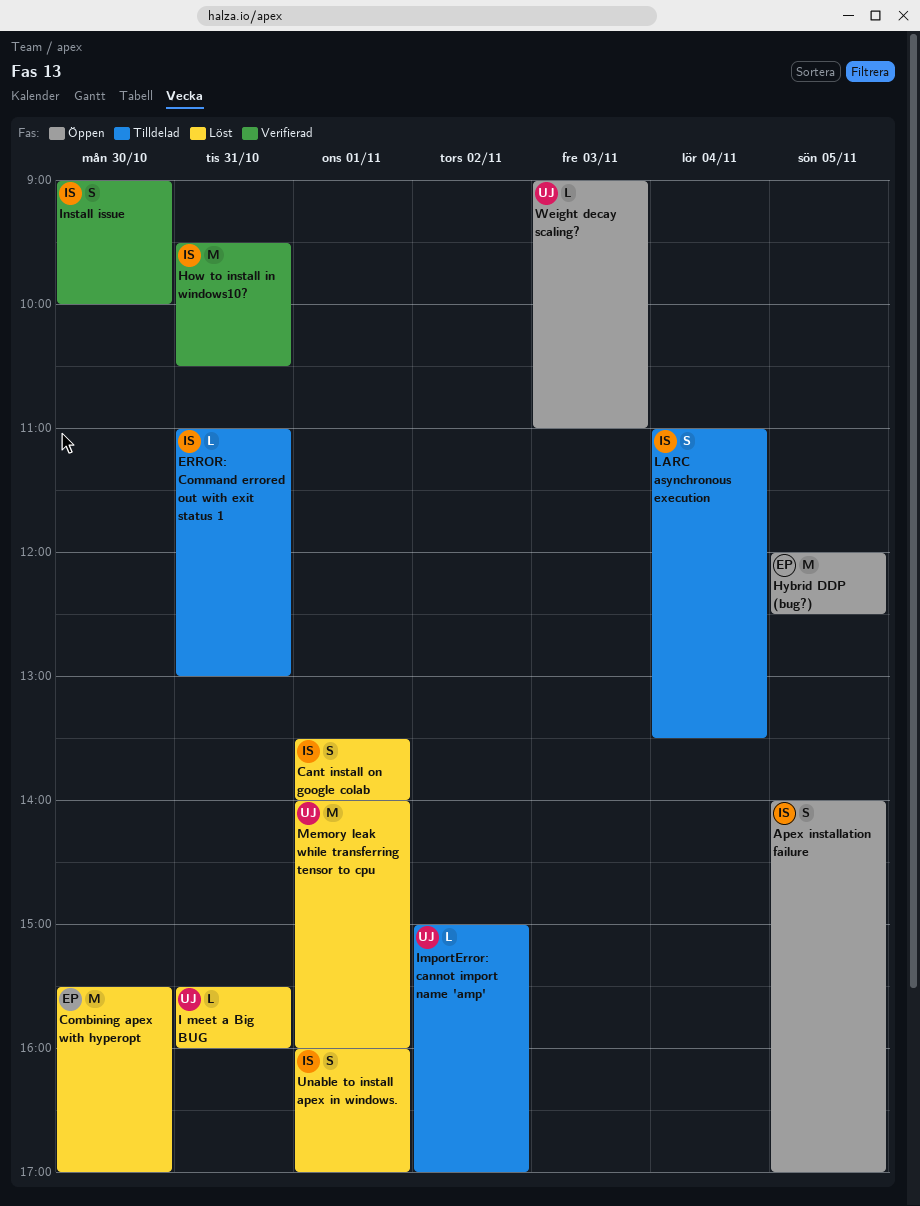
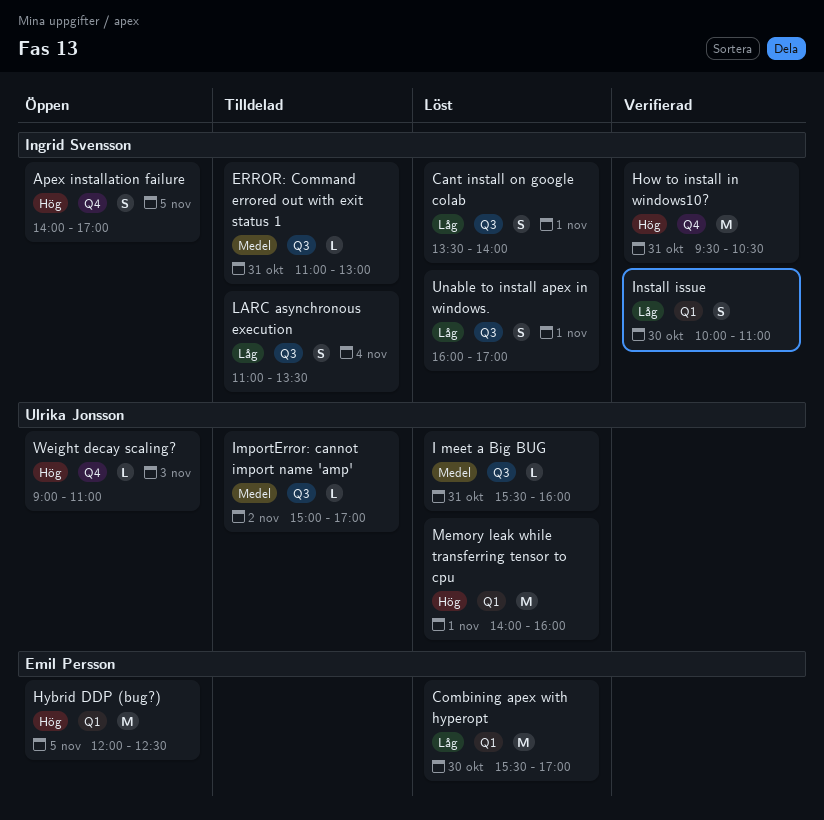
Install issue, begins: 09:00 -> 10:00
Install issue, ends: 10:00 -> 11:00

